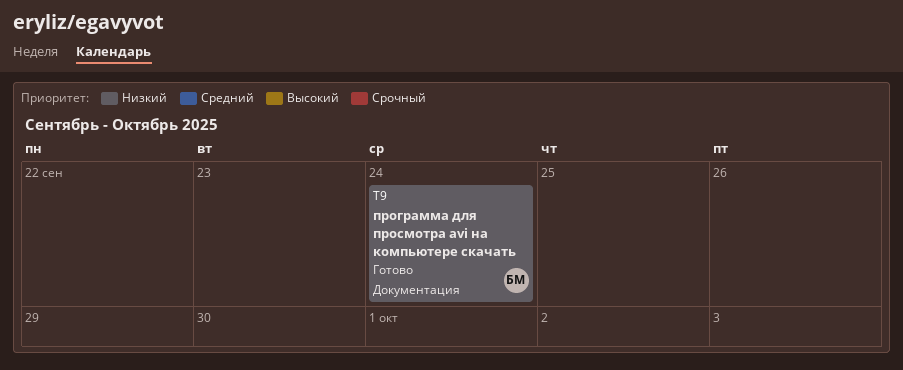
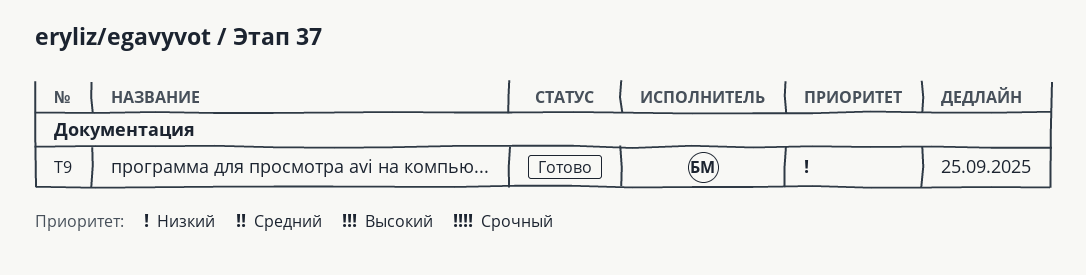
T9, due: Sep 24 -> Sep 25

